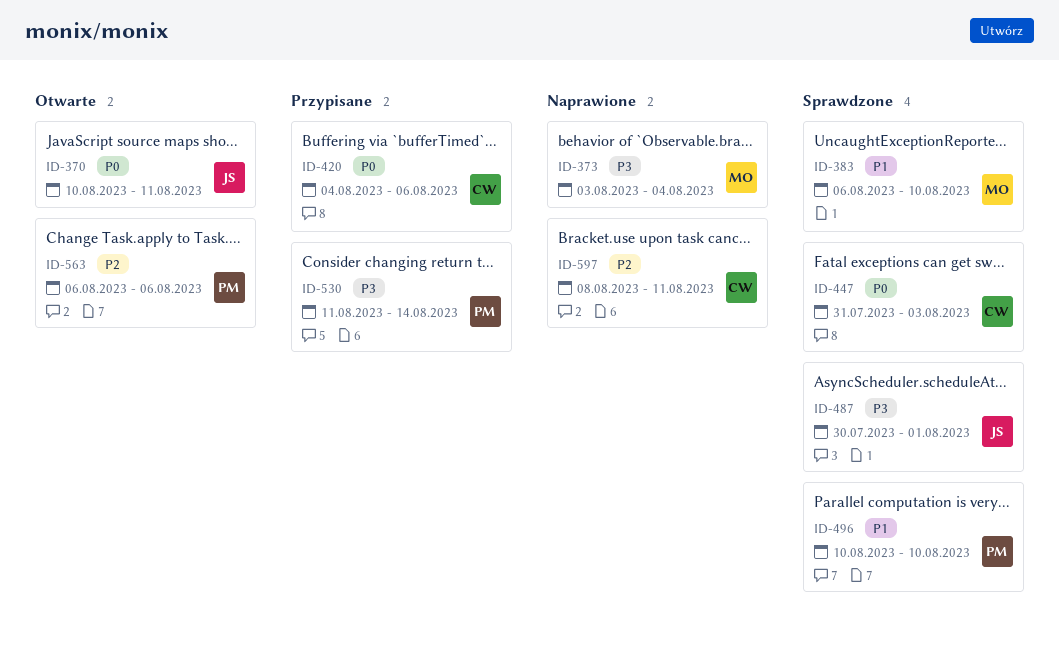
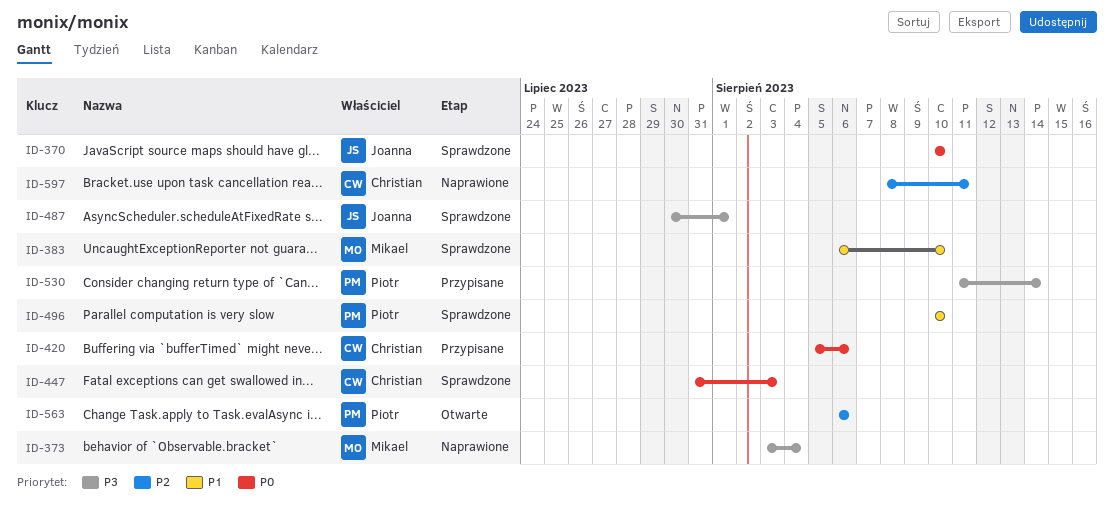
ID-370, status: Otwarte -> Sprawdzone
ID-370, due: Aug 11 -> Aug 10
ID-420, start: Aug 4 -> Aug 5

